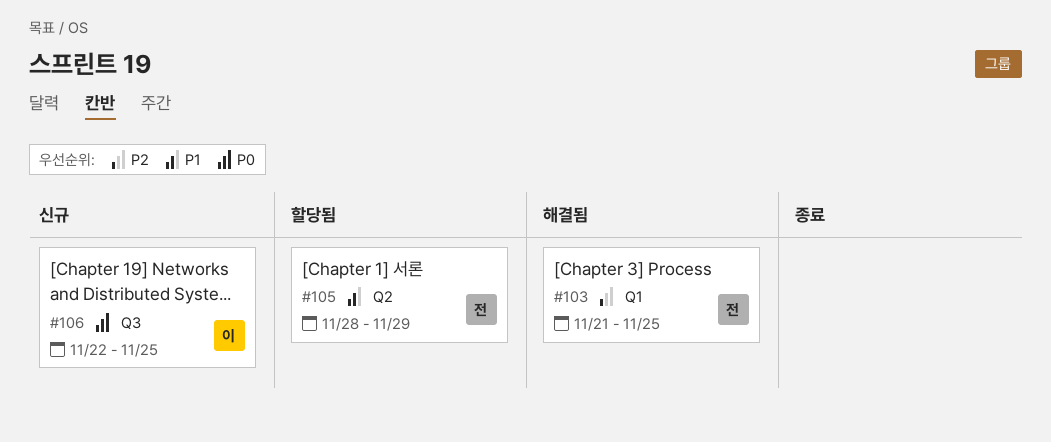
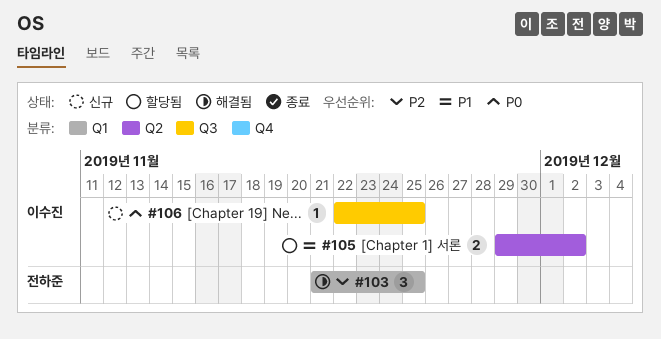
#105, owner: 전하준 -> 이수진
#105, start: Nov 28 -> Nov 29
#105, due: Nov 29 -> Dec 2

